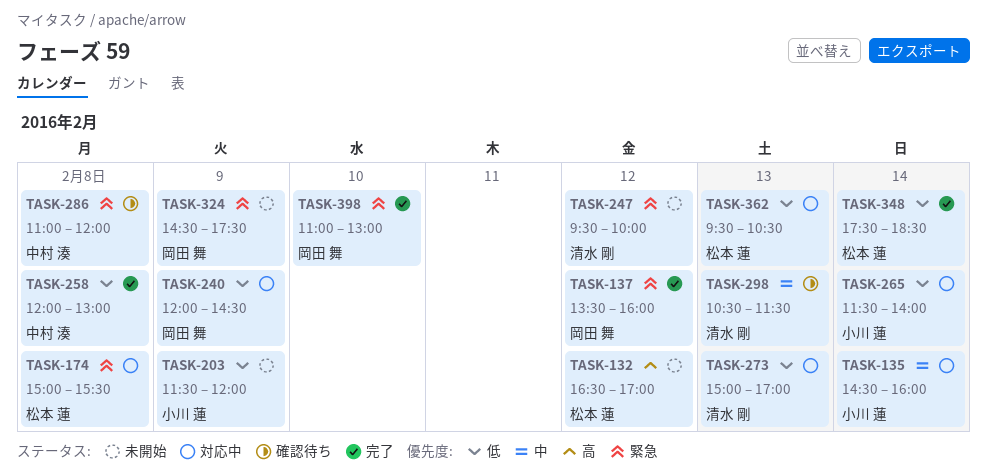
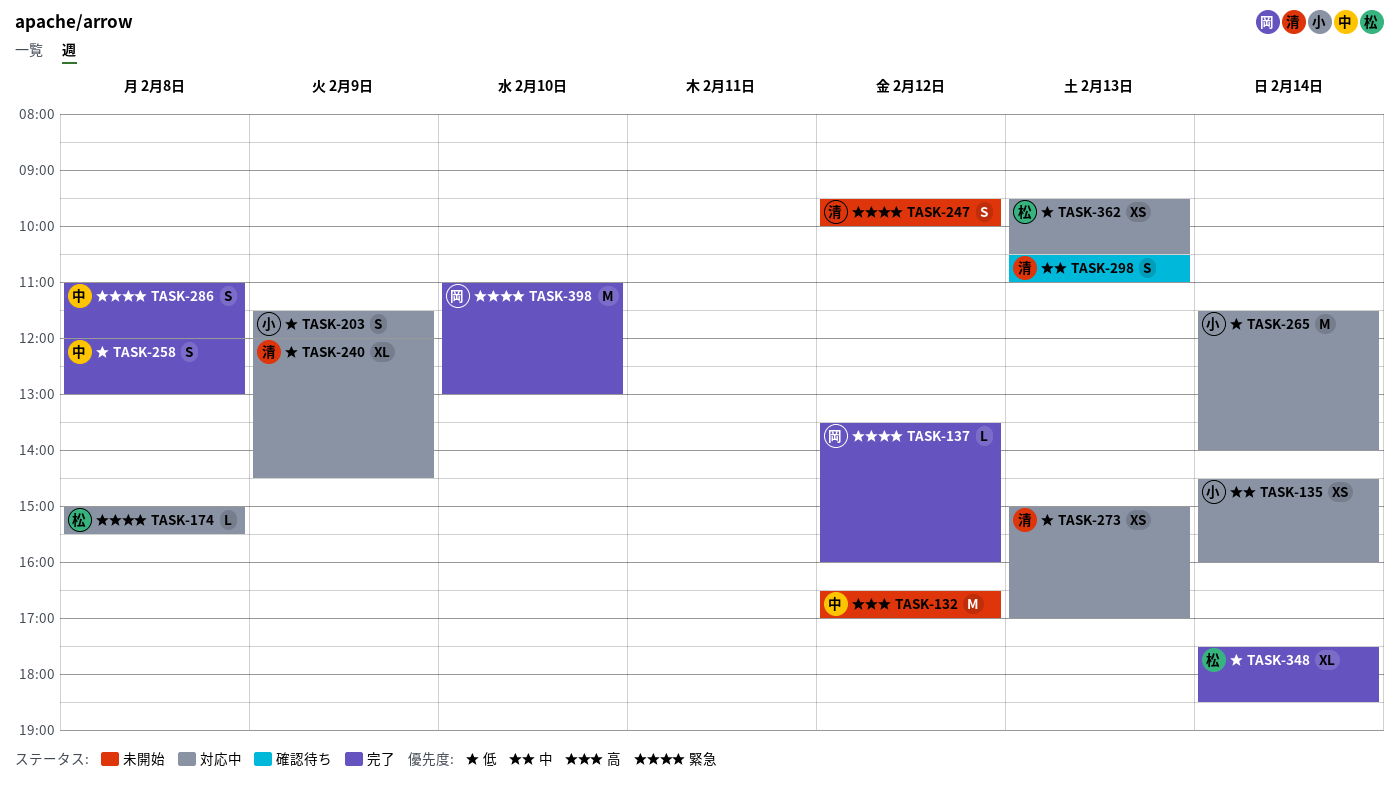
TASK-132, owner: 松本 蓮 -> 中村 湊
TASK-203, status: 未開始 -> 対応中
TASK-240, owner: 岡田 舞 -> 清水 剛
TASK-286, status: 確認待ち -> 完了
TASK-298, ends: 11:30 -> 11:00
TASK-324: present -> none

